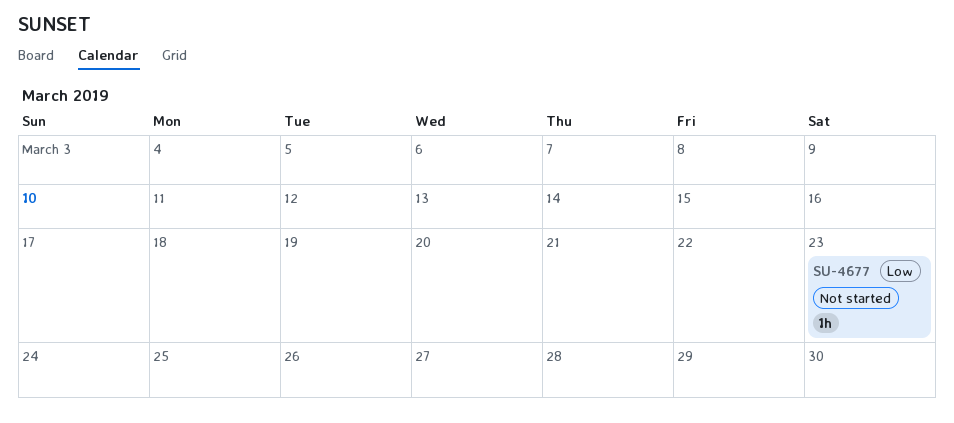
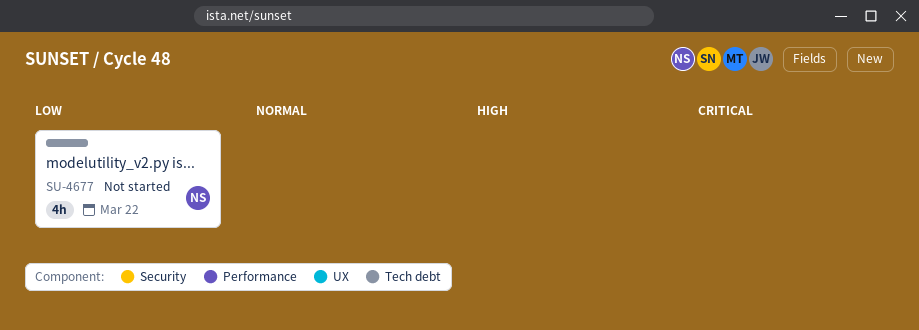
SU-4677, estimate: 1h -> 4h
SU-4677, due: Mar 23 -> Mar 22

